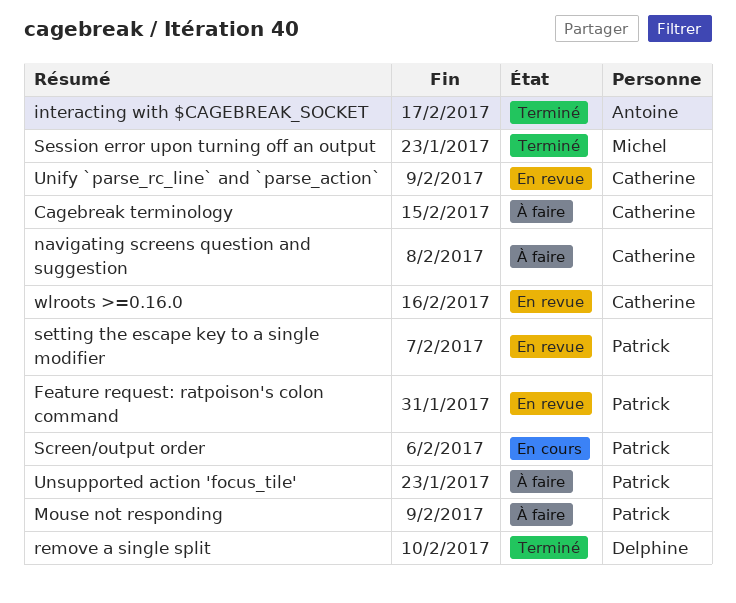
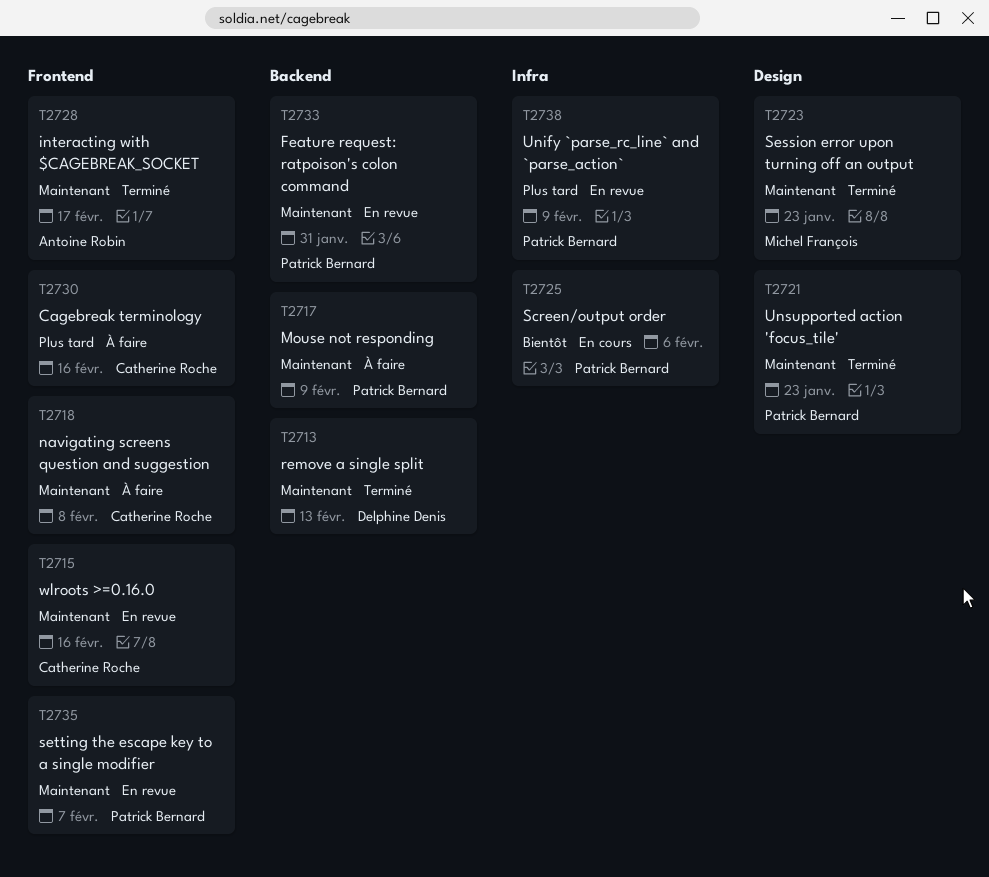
Cagebreak terminology, due: Feb 15 -> Feb 16
remove a single split, due: Feb 10 -> Feb 13
Unify `parse_rc_line` and `parse_action`, owner: Catherine Roche -> Patrick Bernard
Unsupported action 'focus_tile', status: À faire -> Terminé

